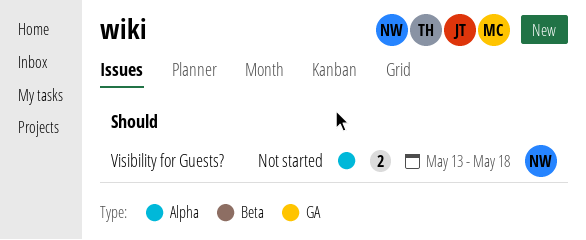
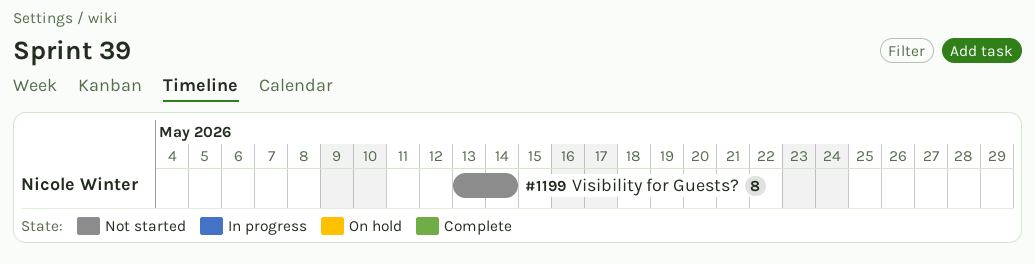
Visibility for Guests?, estimate: 2 -> 8
Visibility for Guests?, due: May 18 -> May 14

